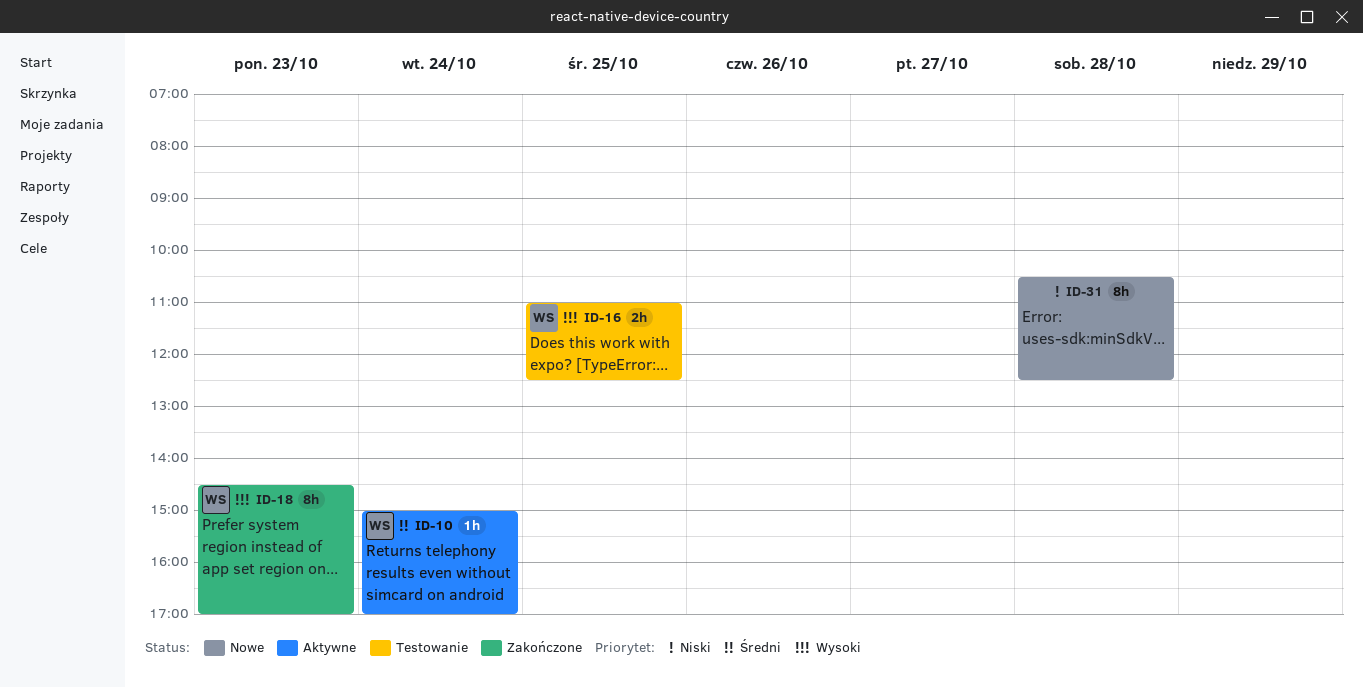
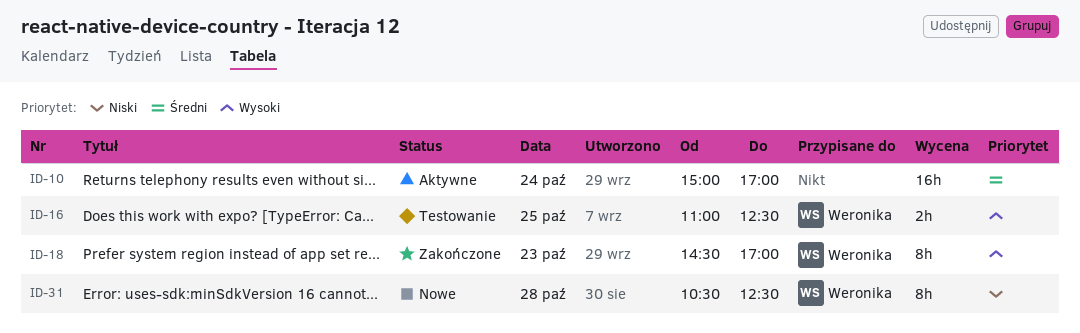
ID-10, owner: Weronika -> none
ID-10, estimate: 1h -> 16h
ID-31, owner: none -> Weronika

